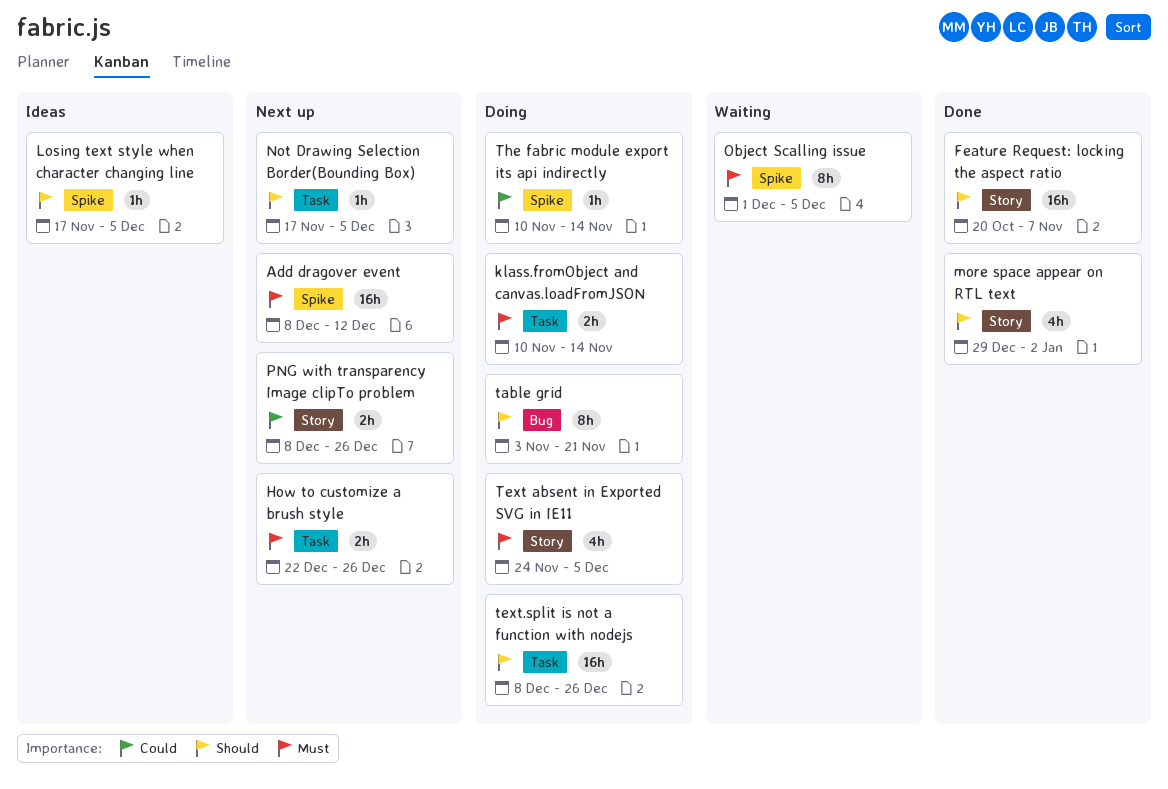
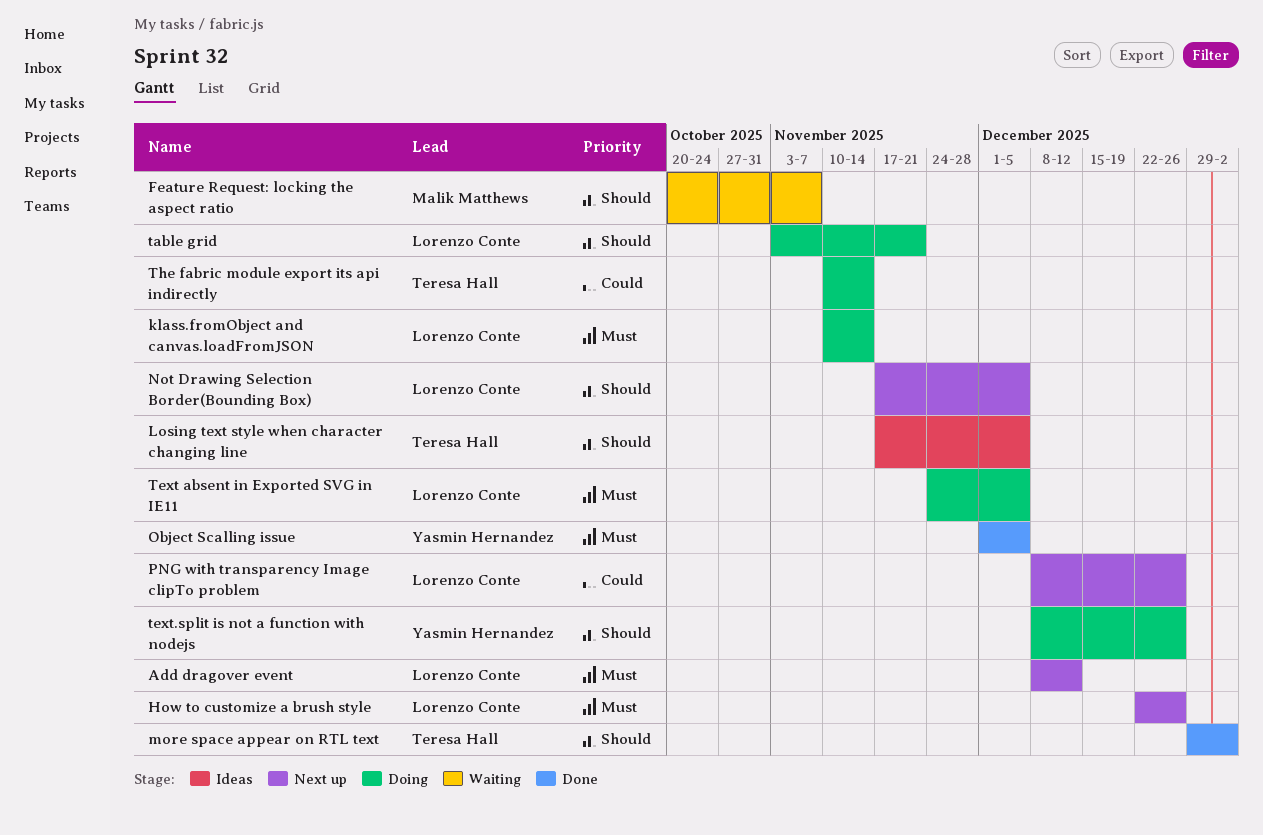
Feature Request: locking the aspect ratio, status: Done -> Waiting
Object Scalling issue, status: Waiting -> Done

